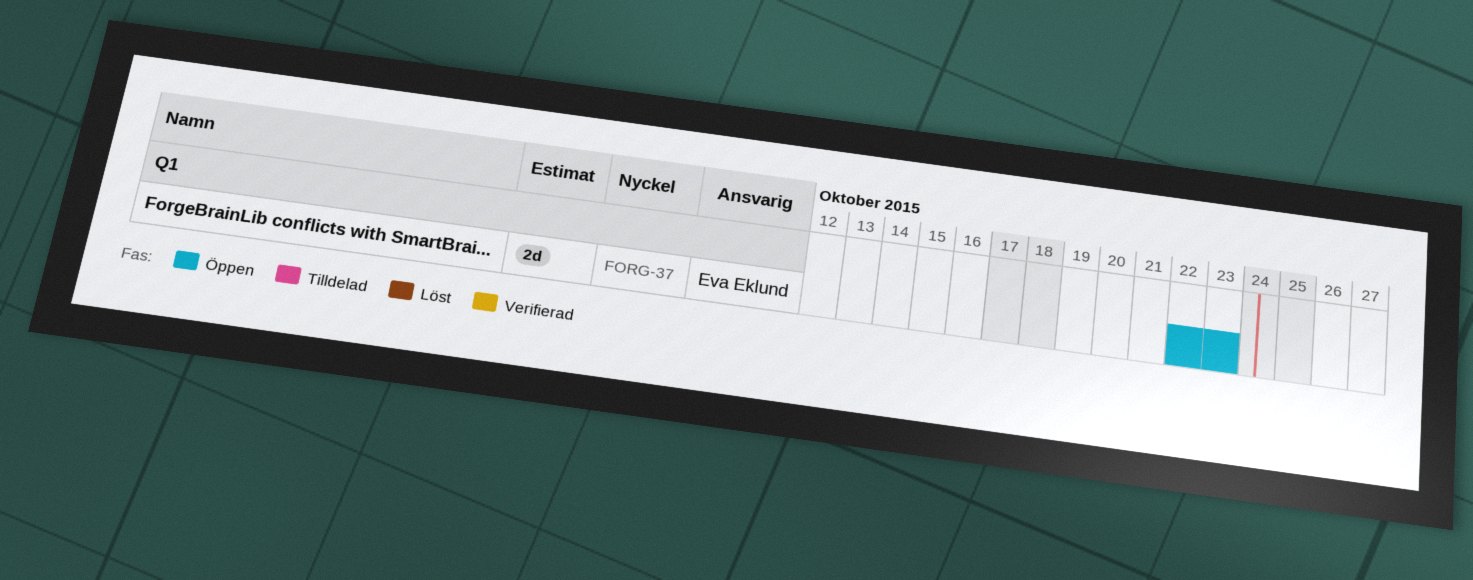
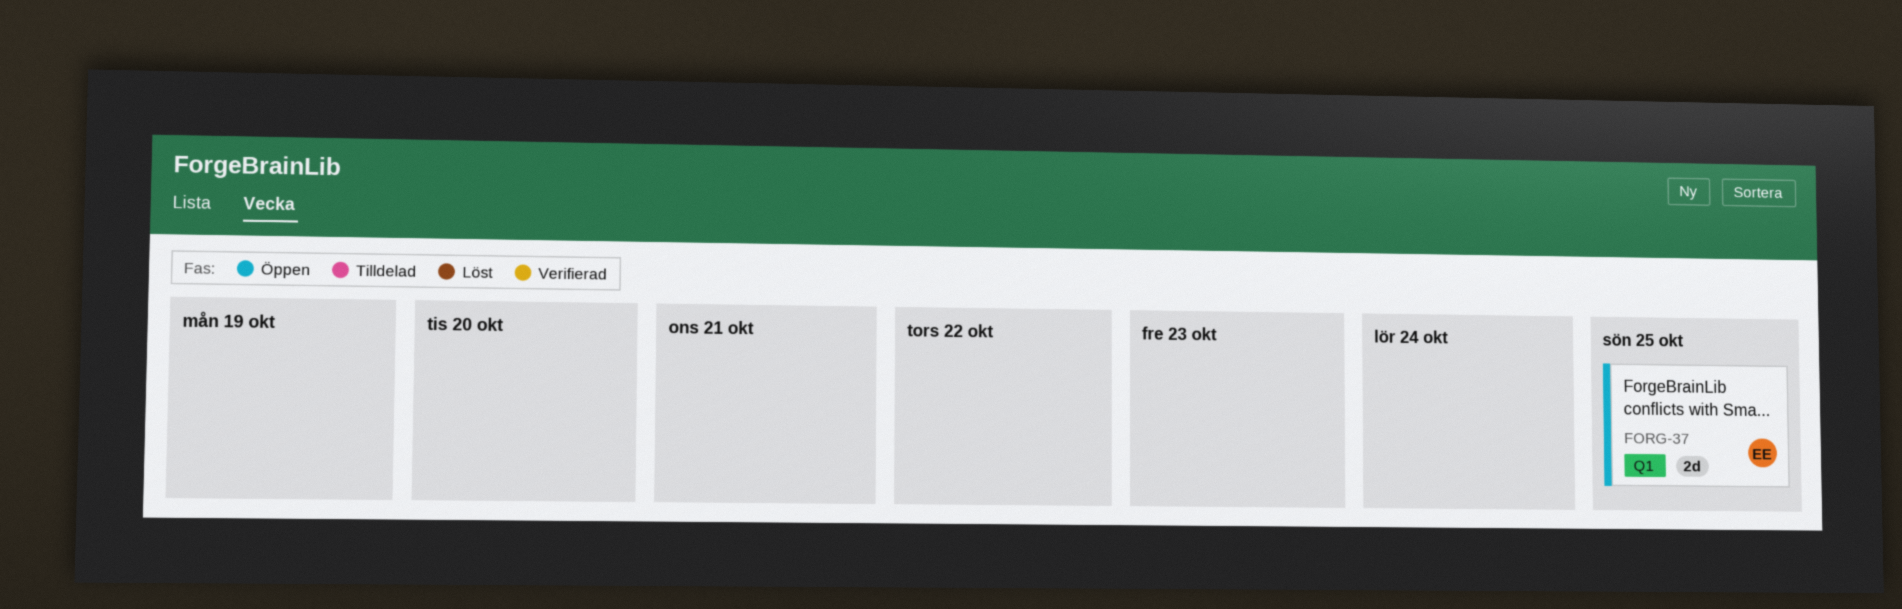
FORG-37, due: Oct 23 -> Oct 25

